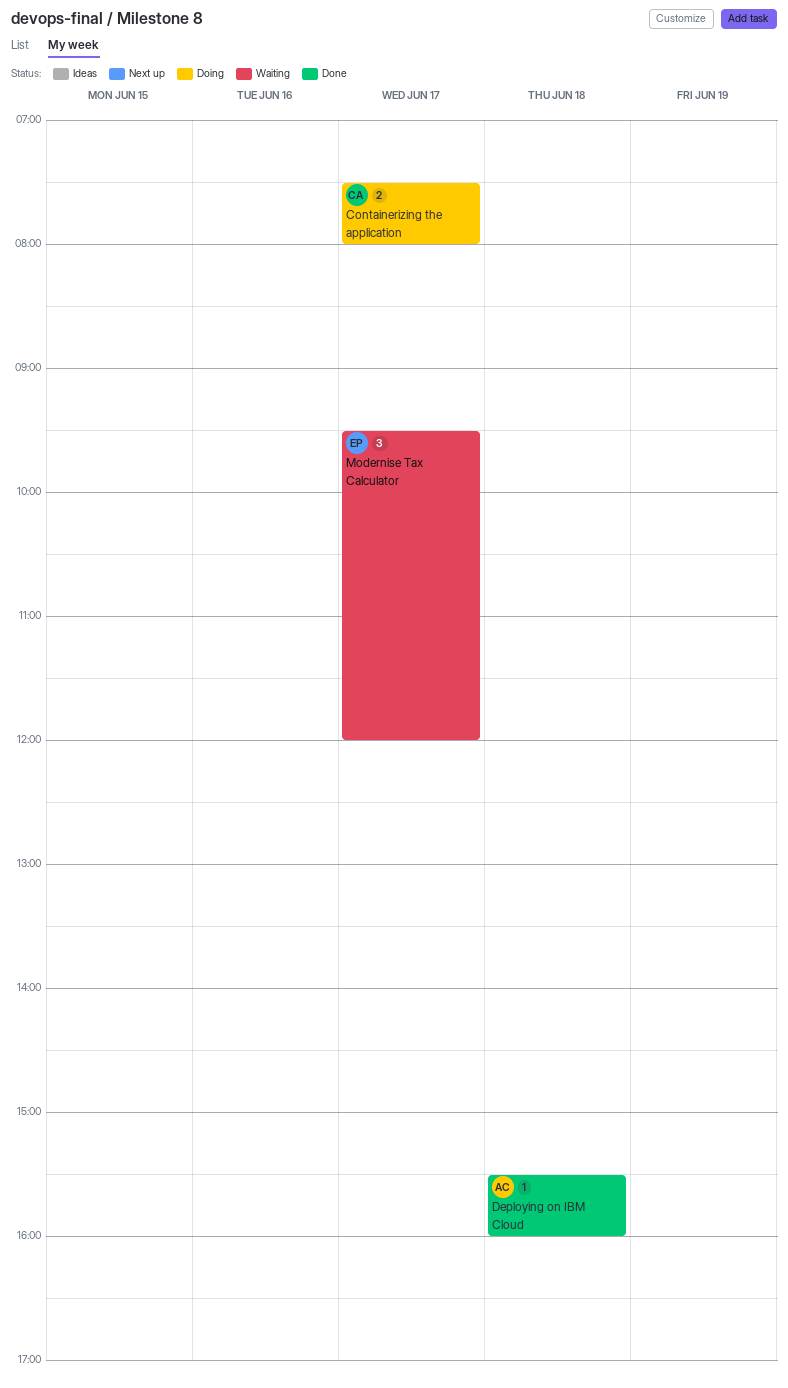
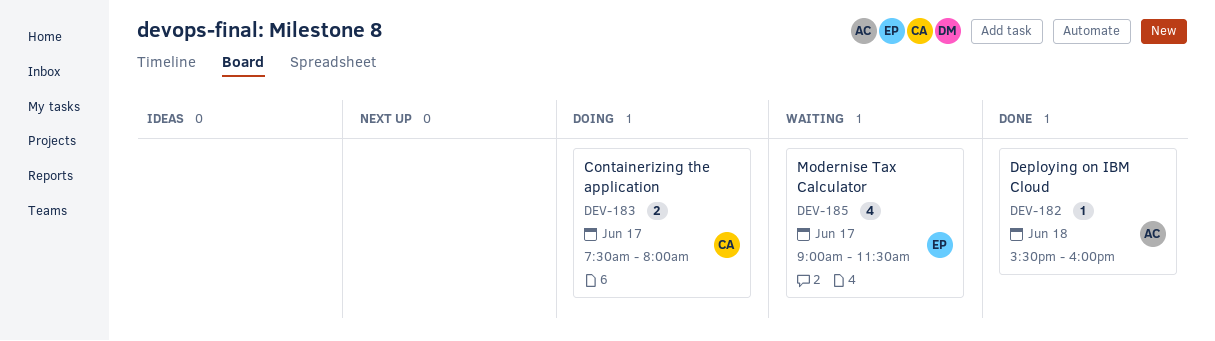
Modernise Tax Calculator, estimate: 3 -> 4
Modernise Tax Calculator, begins: 09:30 -> 09:00
Modernise Tax Calculator, ends: 12:00 -> 11:30

